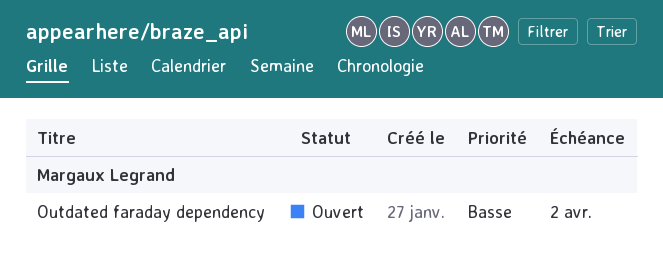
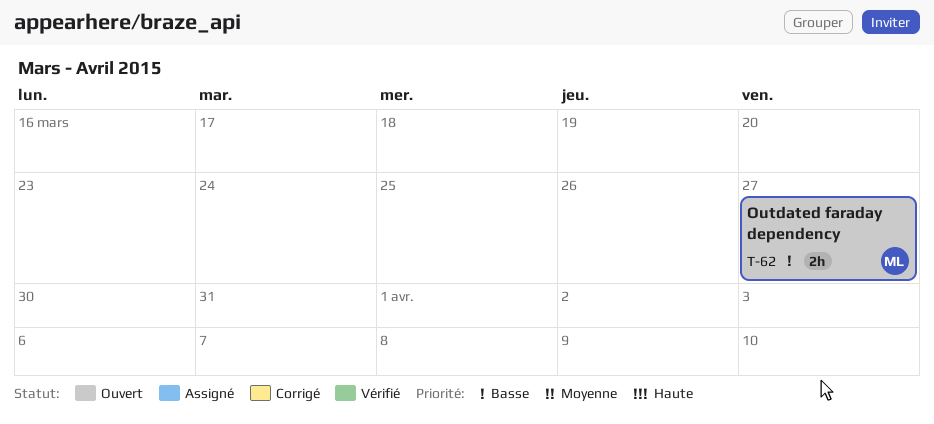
Outdated faraday dependency, due: Apr 2 -> Mar 27

